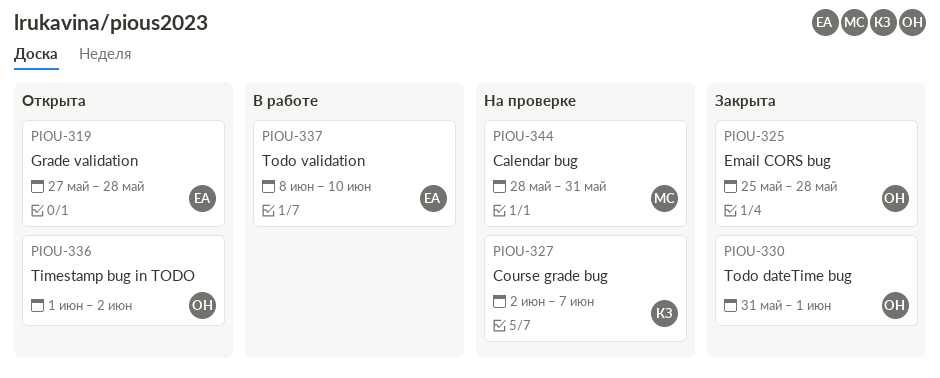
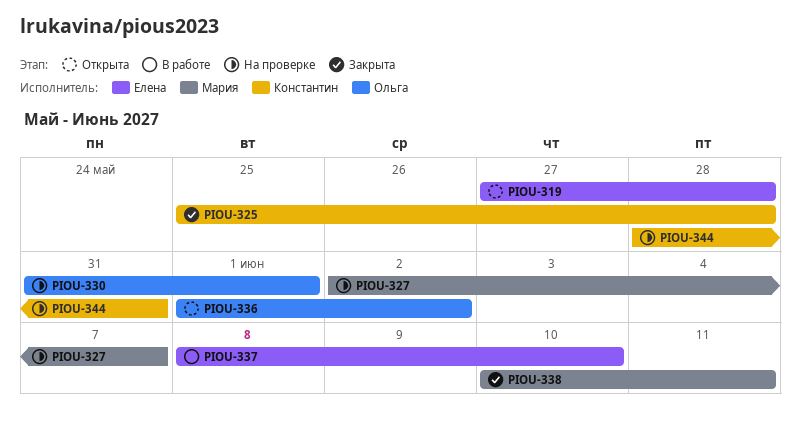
PIOU-325, owner: Ольга -> Константин
PIOU-327, owner: Константин -> Мария
PIOU-330, status: Закрыта -> На проверке
PIOU-338: none -> present
PIOU-344, owner: Мария -> Константин

